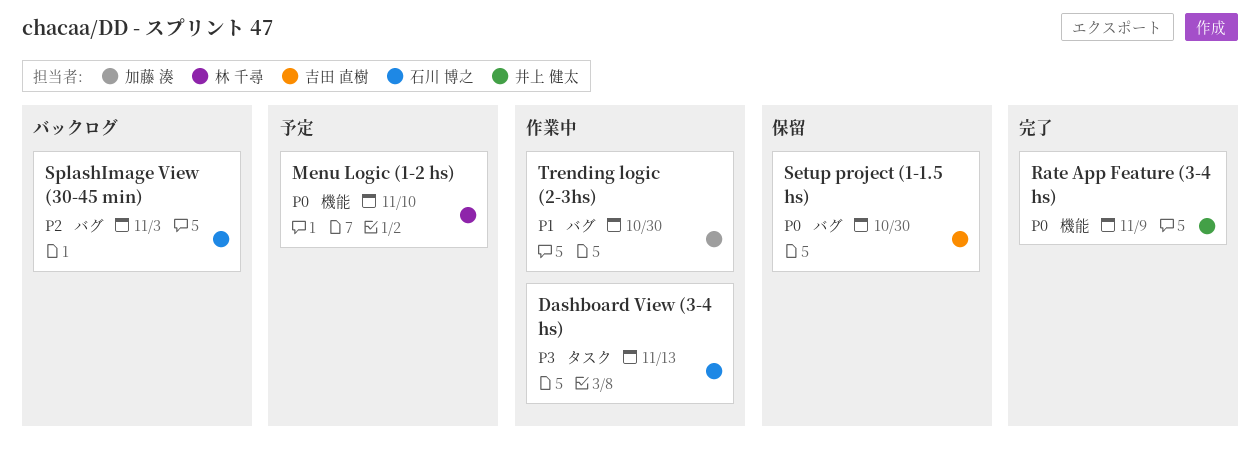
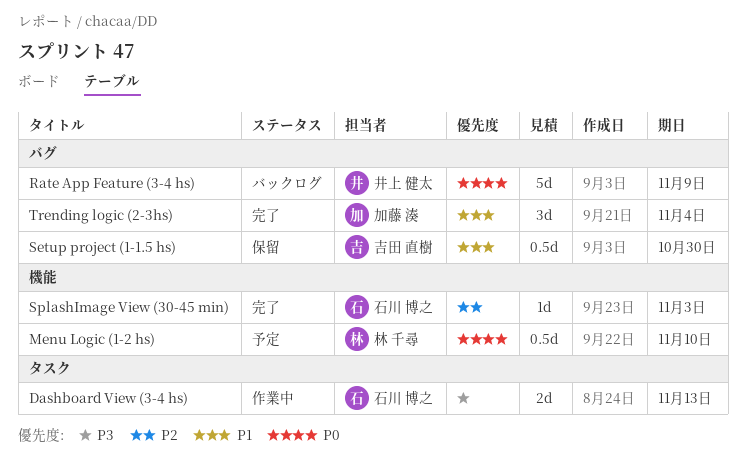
Rate App Feature (3-4 hs), status: 完了 -> バックログ
Rate App Feature (3-4 hs), label: 機能 -> バグ
Setup project (1-1.5 hs), priority: P0 -> P1
SplashImage View (30-45 min), status: バックログ -> 完了
SplashImage View (30-45 min), label: バグ -> 機能
Trending logic (2-3hs), status: 作業中 -> 完了
Trending logic (2-3hs), due: Oct 30 -> Nov 4

